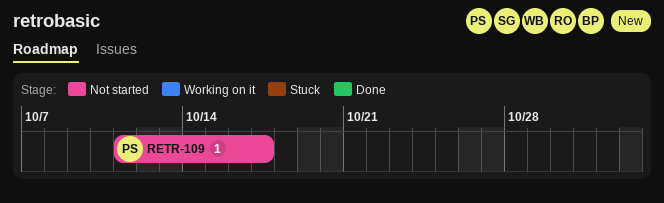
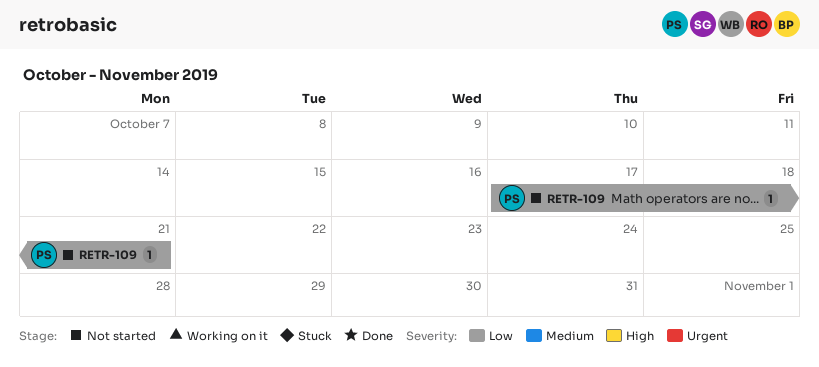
RETR-109, start: Oct 11 -> Oct 17
RETR-109, due: Oct 17 -> Oct 21

